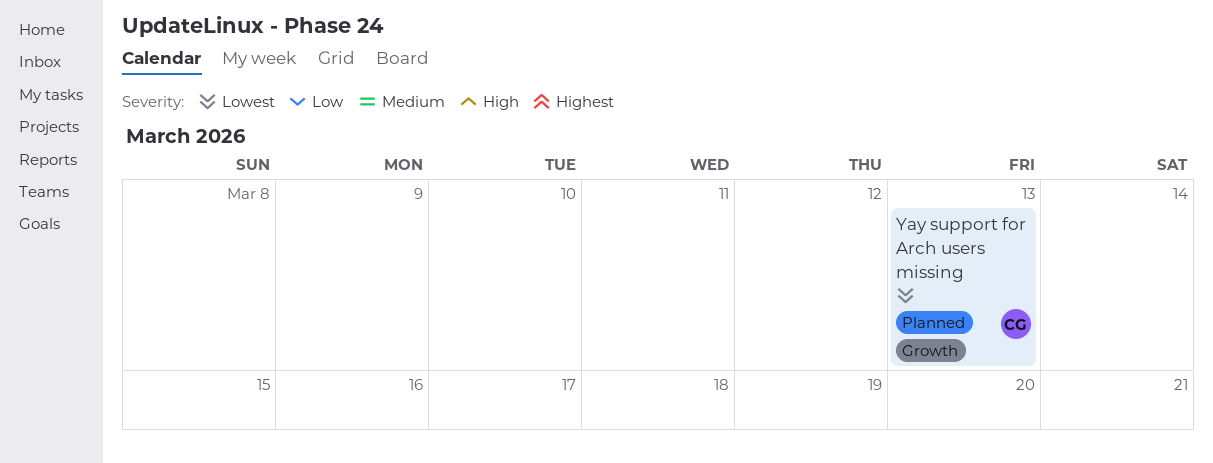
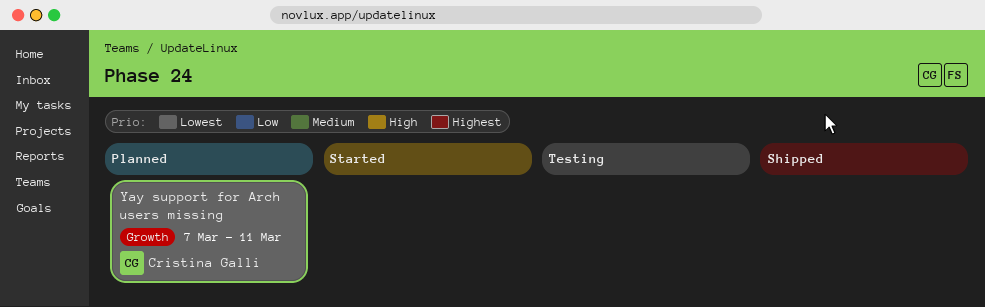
Yay support for Arch users missing, due: Mar 13 -> Mar 11

